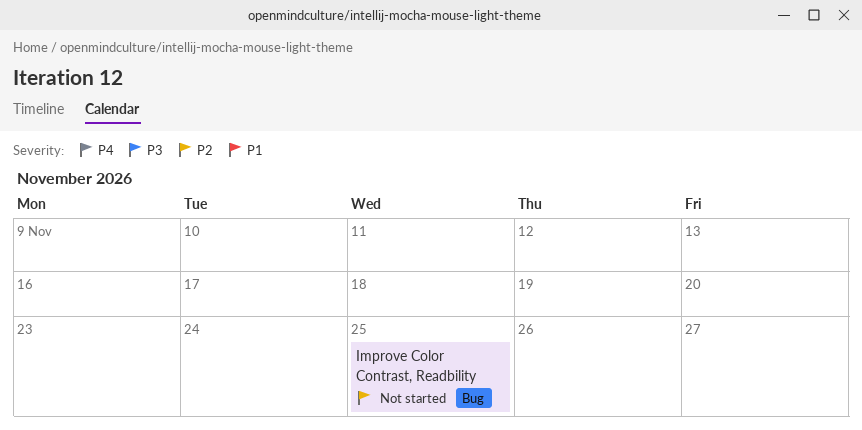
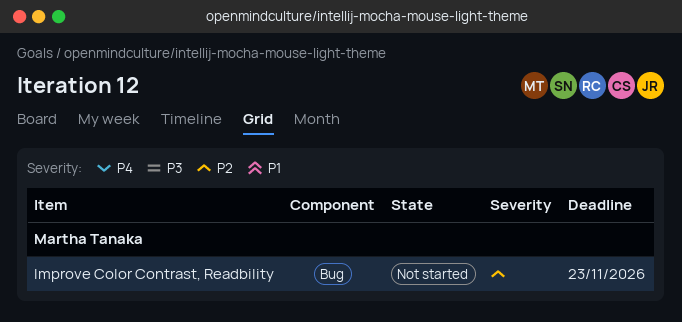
Improve Color Contrast, Readbility, due: Nov 25 -> Nov 23

